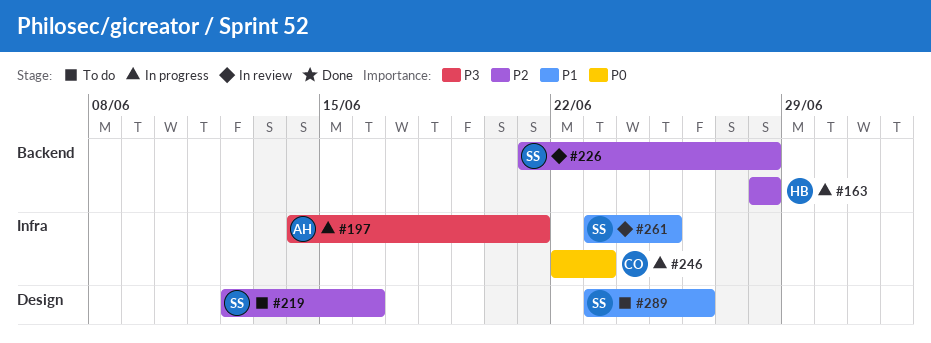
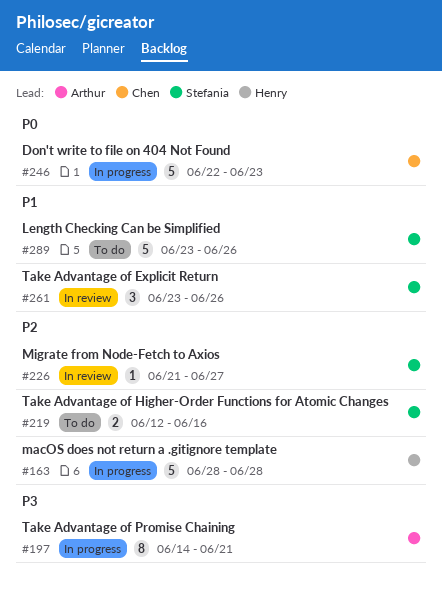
#226, due: Jun 28 -> Jun 27
#261, due: Jun 25 -> Jun 26

